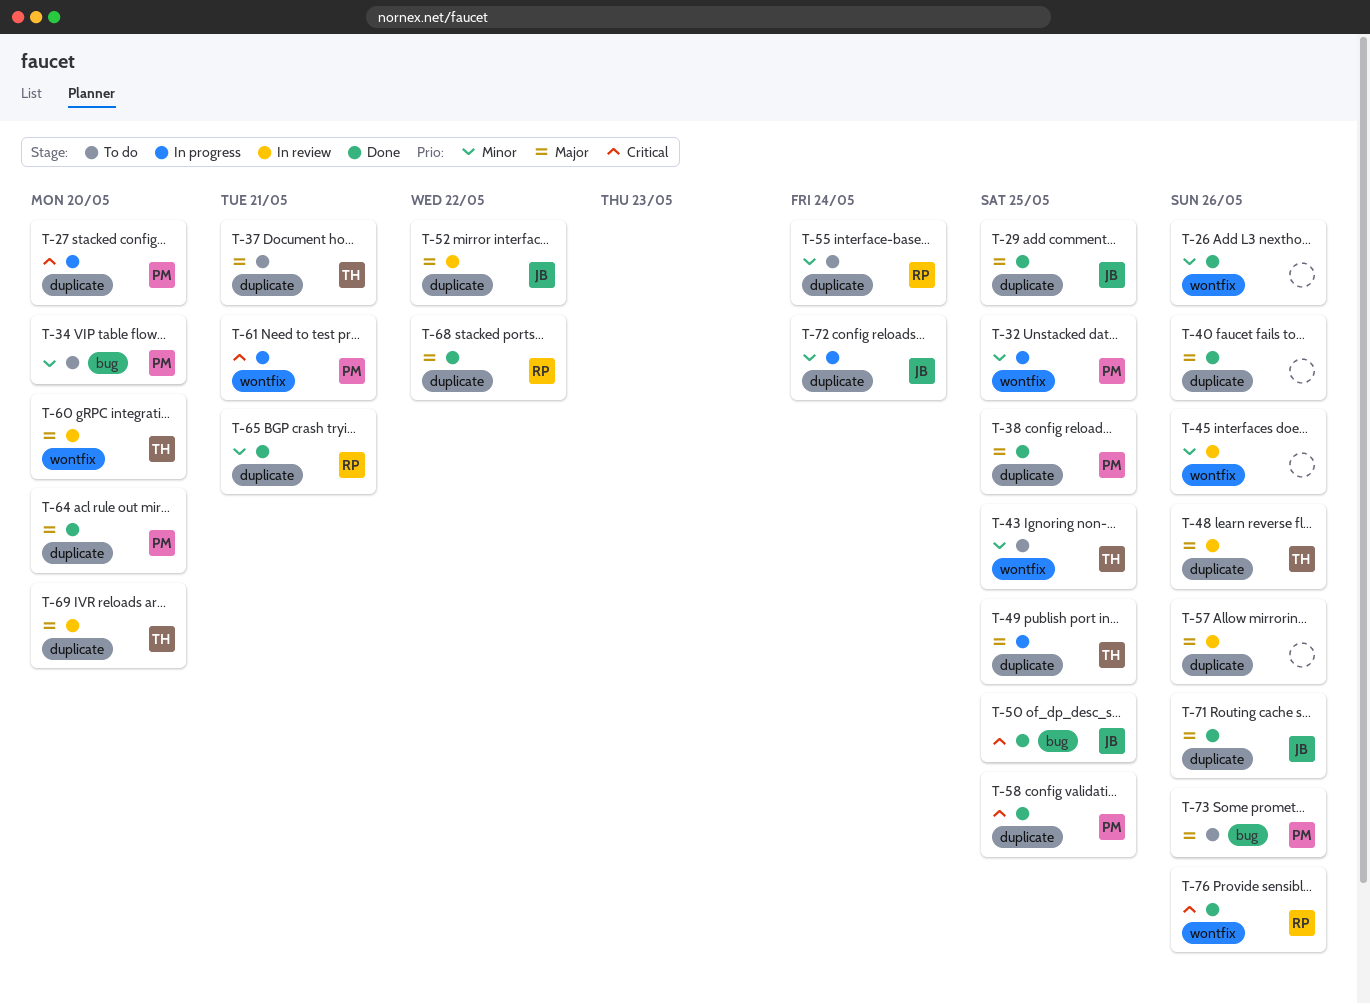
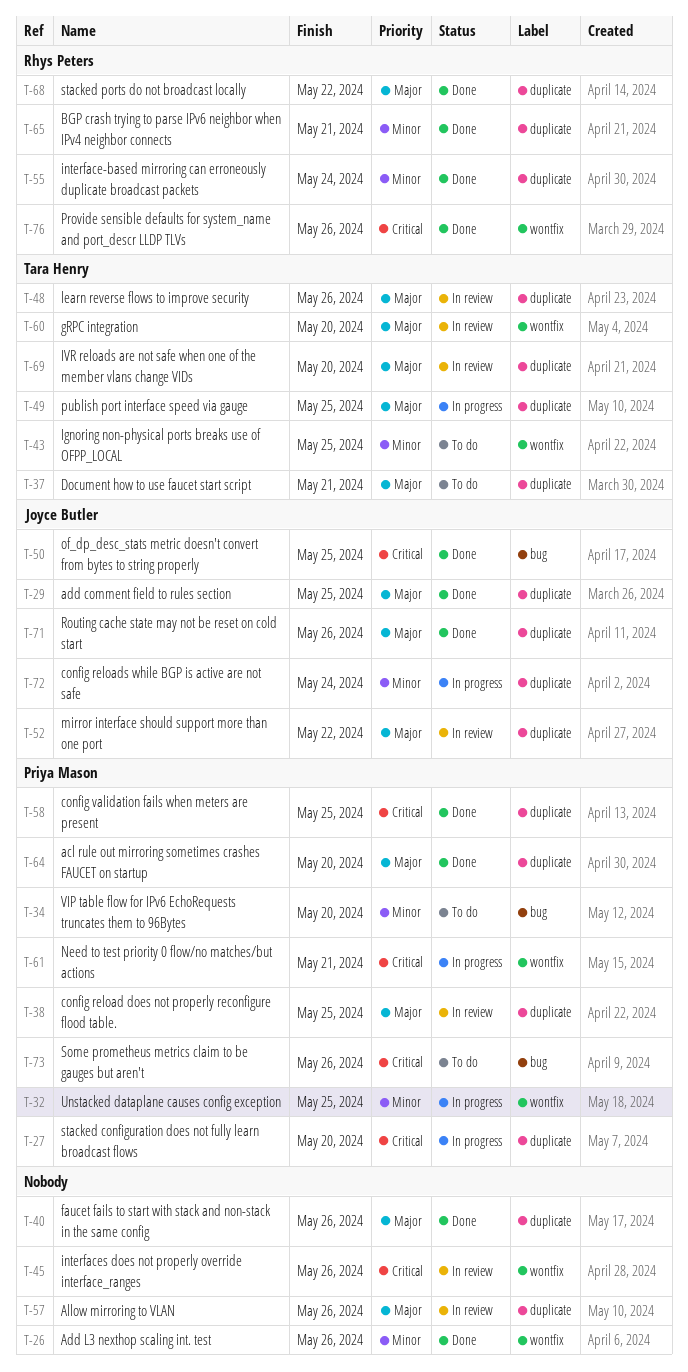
T-38, status: Done -> In review
T-45, priority: Minor -> Critical
T-55, status: To do -> Done
T-73, priority: Major -> Critical

